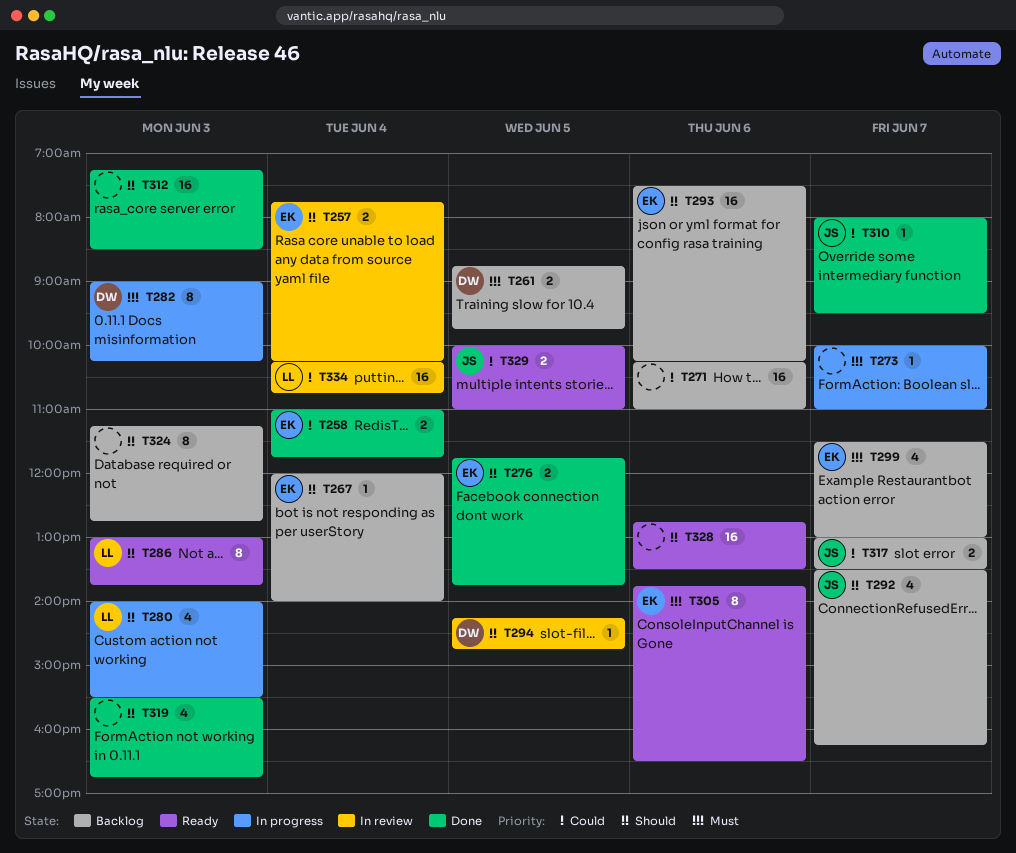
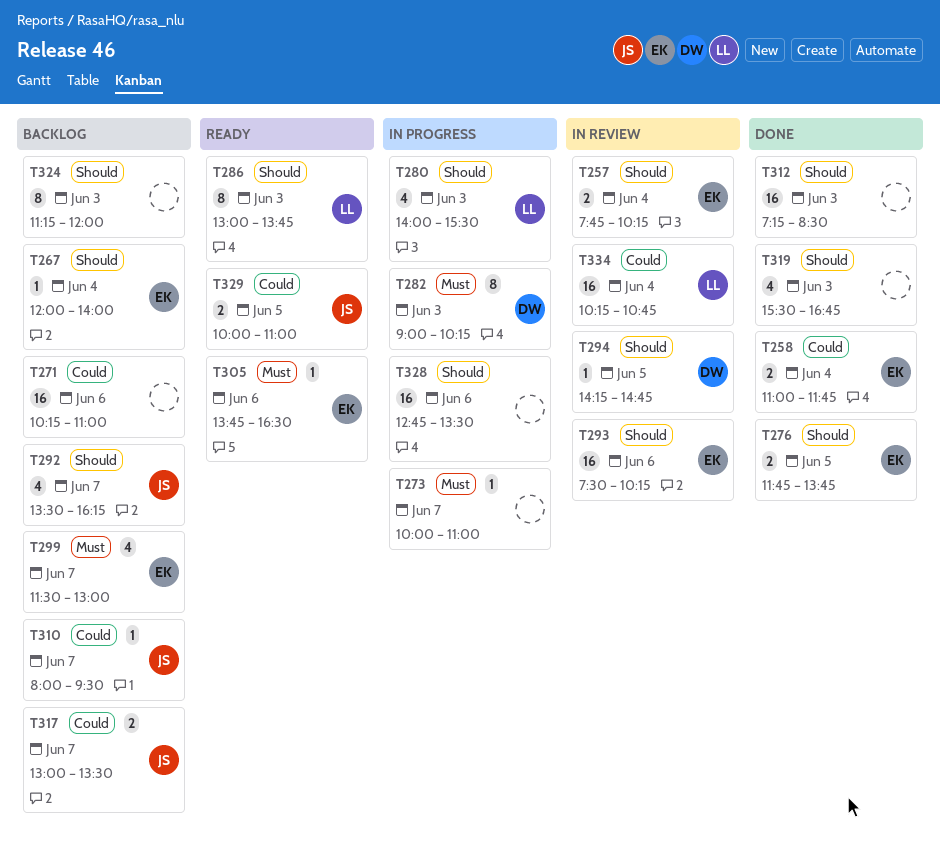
T261: present -> none
T293, status: Backlog -> In review
T305, estimate: 8 -> 1
T310, status: Done -> Backlog
T324, ends: 12:45 -> 12:00
T328, status: Ready -> In progress

